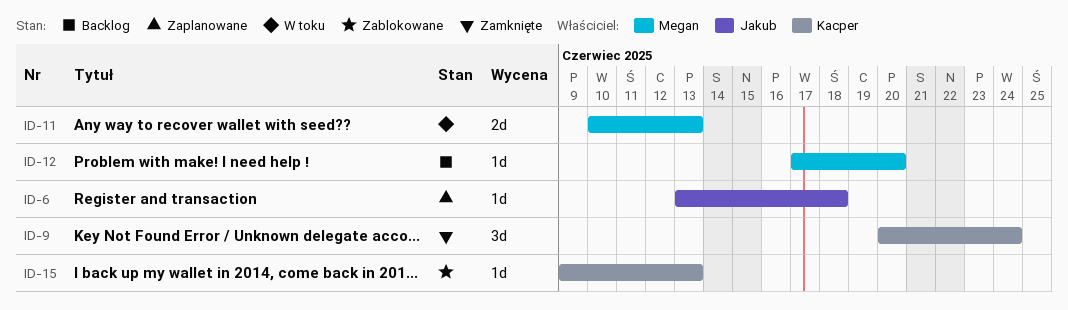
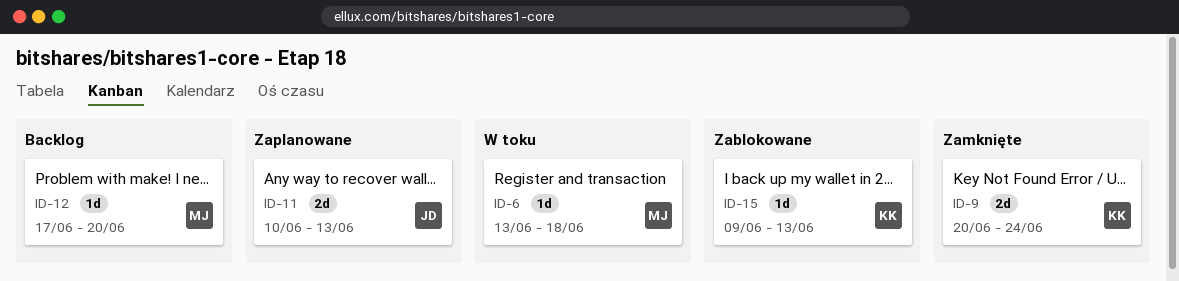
ID-6, status: Zaplanowane -> W toku
ID-6, owner: Jakub -> Megan
ID-9, estimate: 3d -> 2d
ID-11, status: W toku -> Zaplanowane
ID-11, owner: Megan -> Jakub

